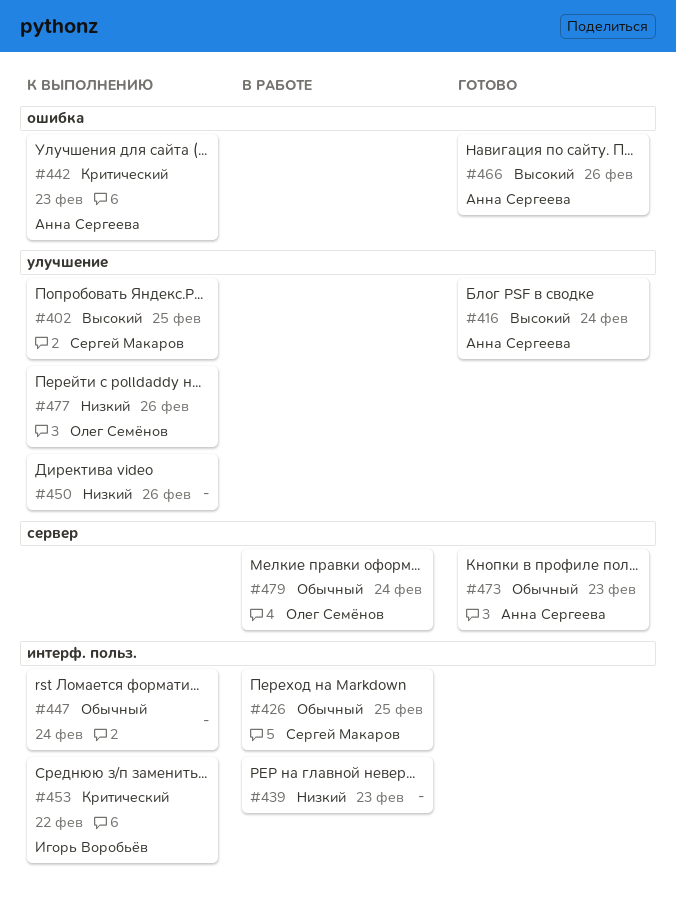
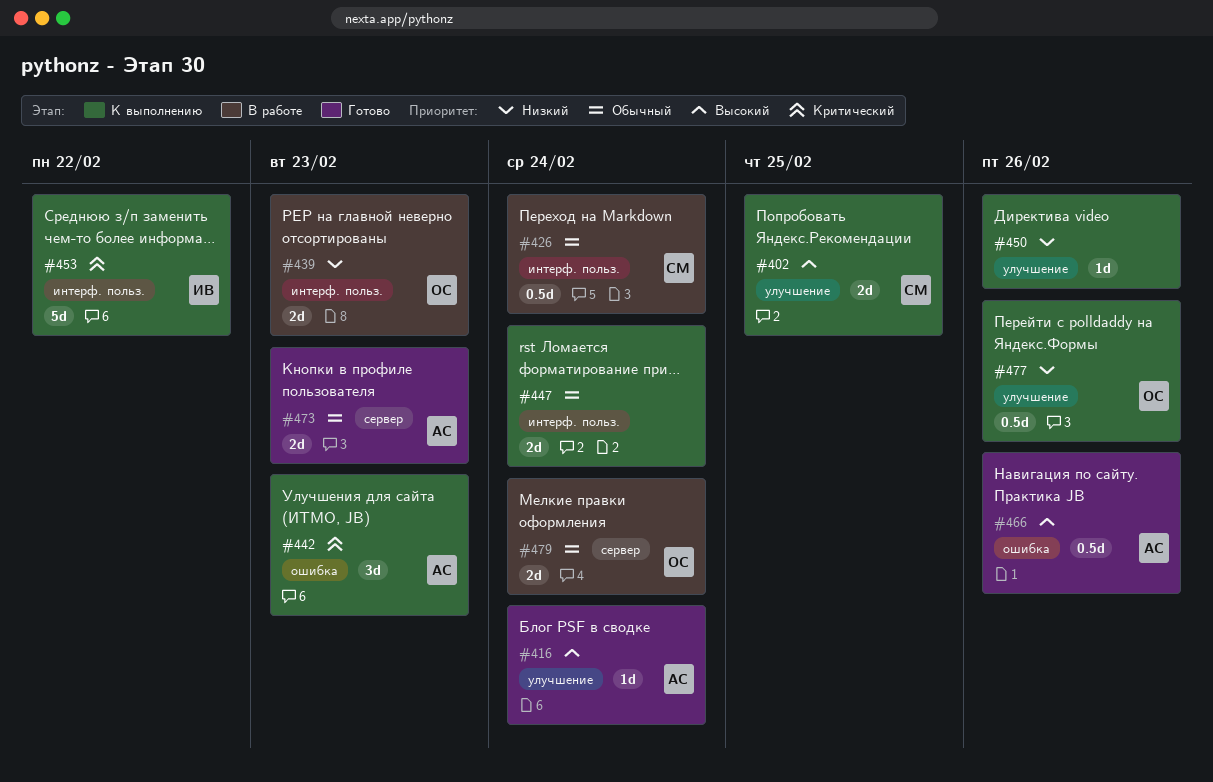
#426, due: Feb 25 -> Feb 24
#439, owner: none -> Олег Семёнов

